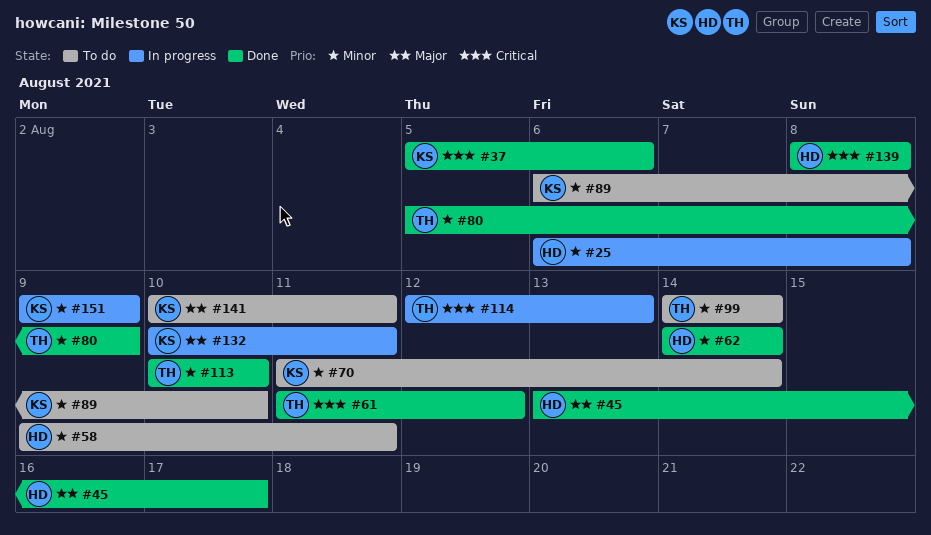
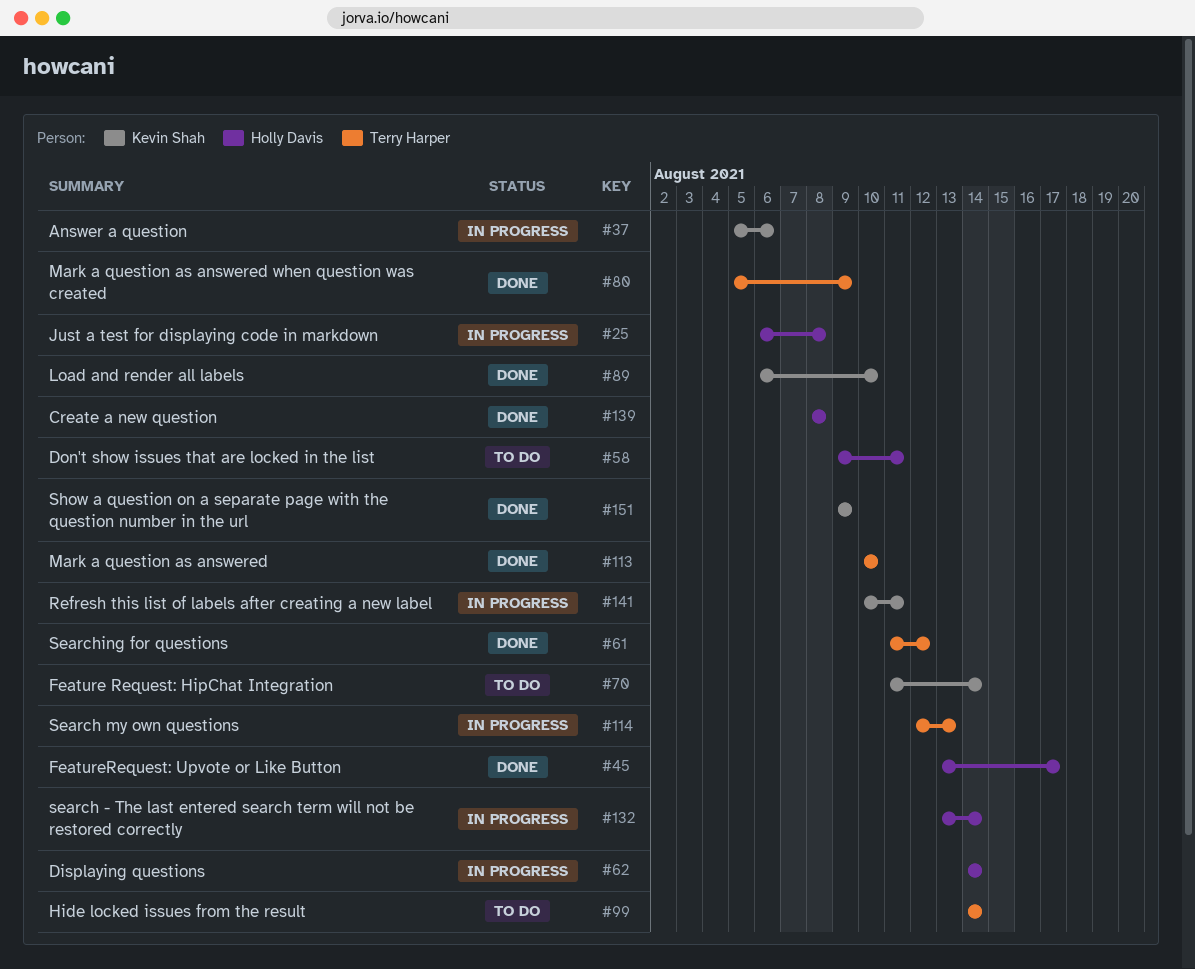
#37, status: Done -> In progress
#62, status: Done -> In progress
#89, status: To do -> Done
#132, owner: Kevin Shah -> Holly Davis
#132, start: Aug 10 -> Aug 13
#132, due: Aug 11 -> Aug 14
#141, status: To do -> In progress
#151, status: In progress -> Done

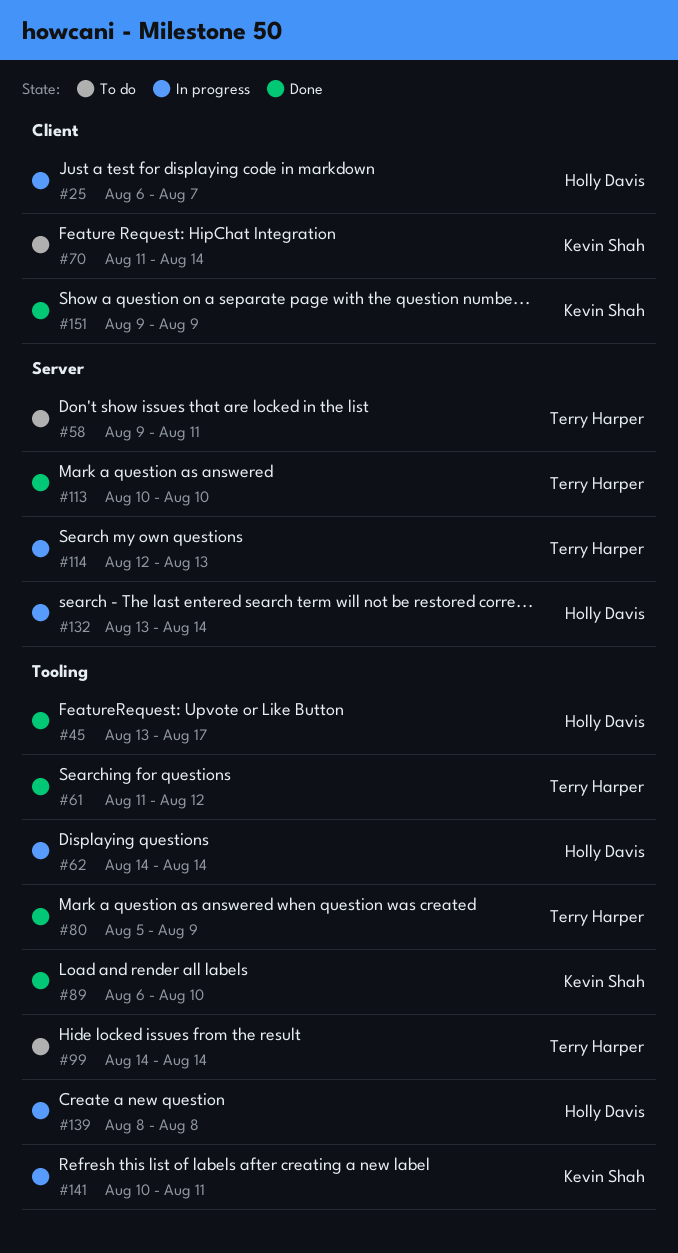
#25, due: Aug 8 -> Aug 7
#37: present -> none
#58, owner: Holly Davis -> Terry Harper
#139, status: Done -> In progress

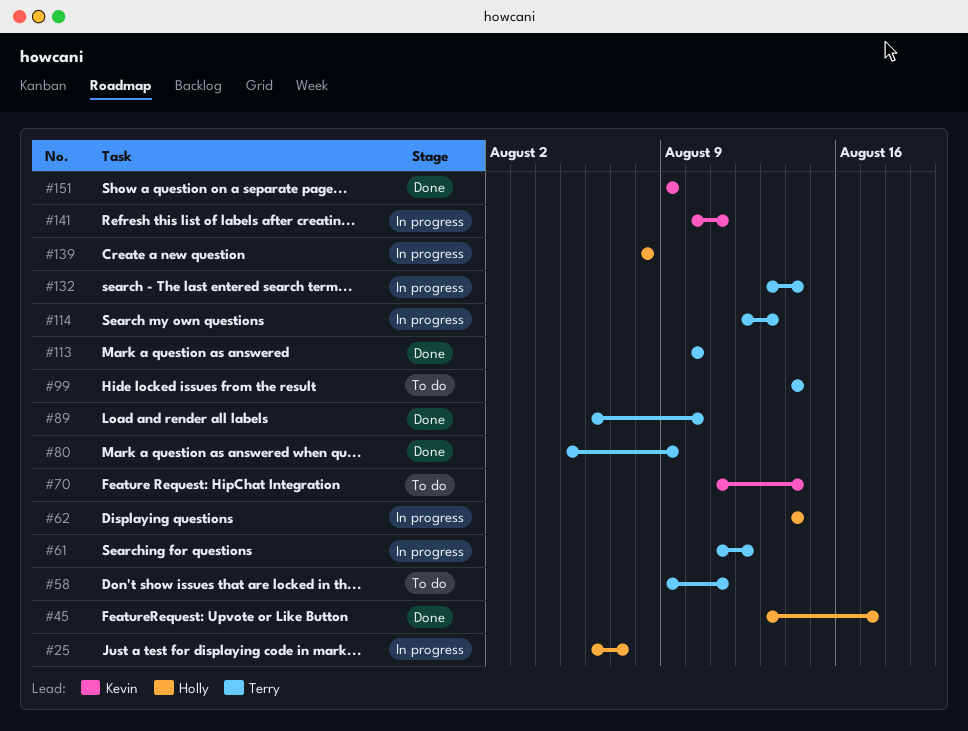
#61, status: Done -> In progress
#89, owner: Kevin Shah -> Terry Harper
#132, owner: Holly Davis -> Terry Harper

